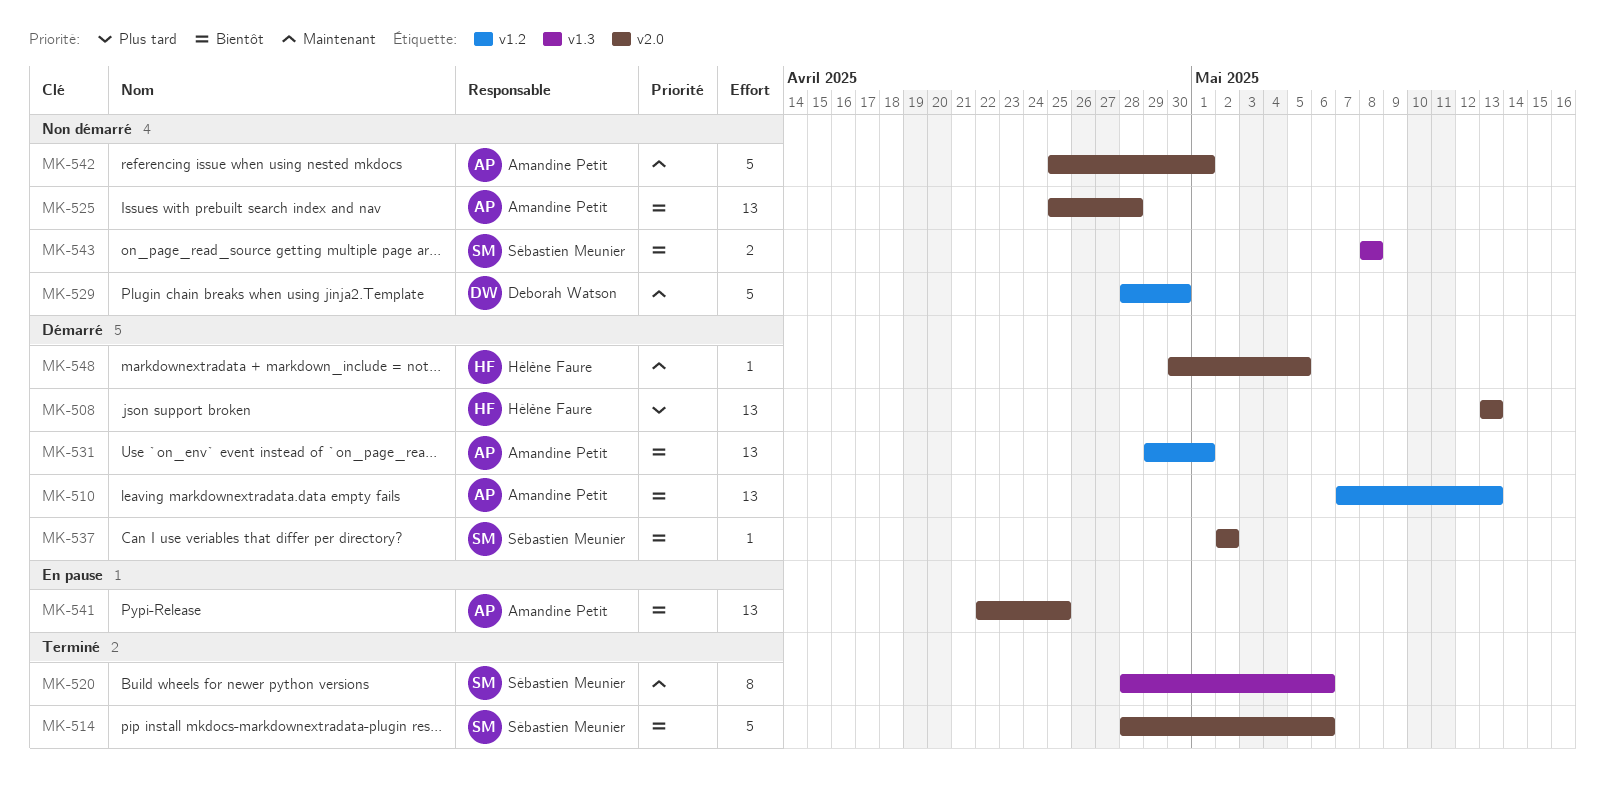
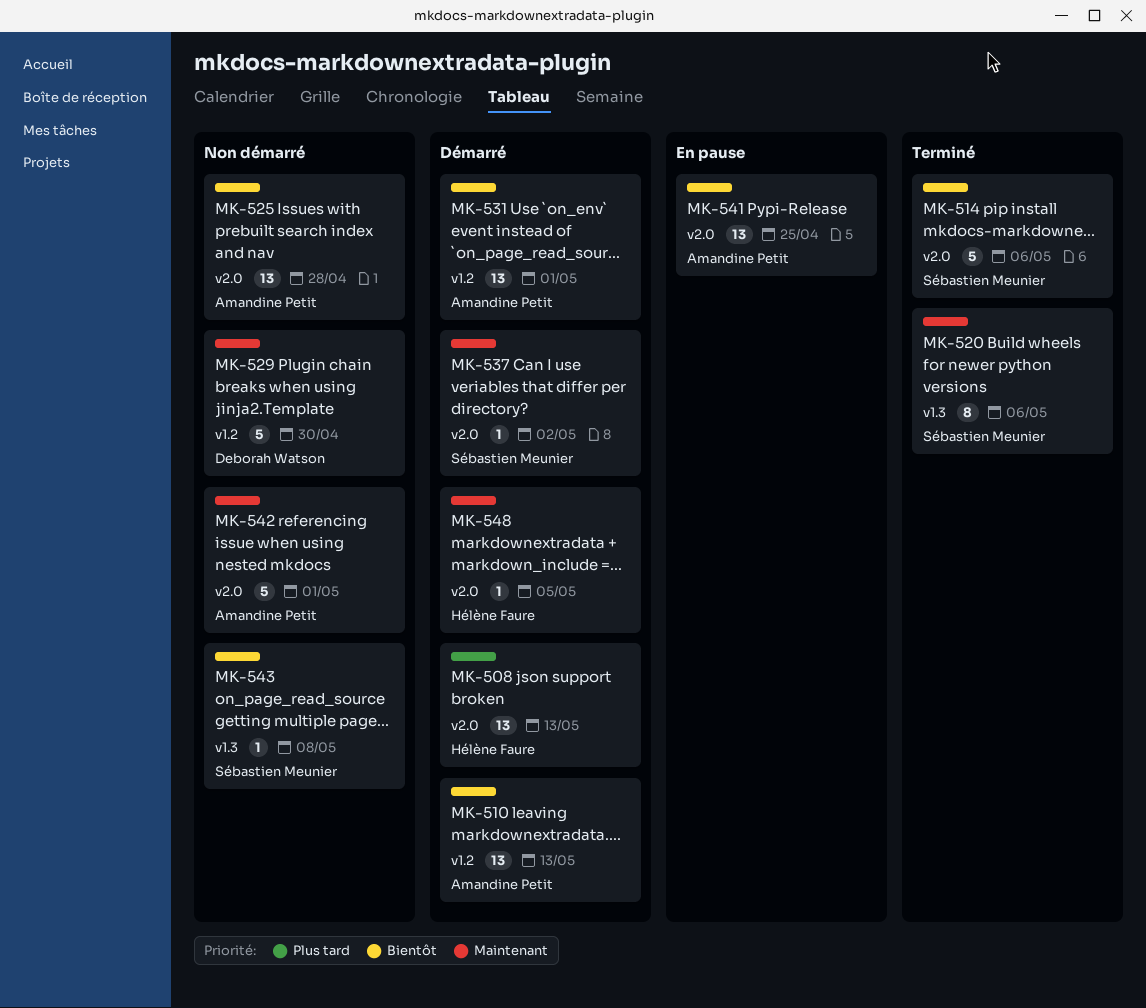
MK-537, priority: Bientôt -> Maintenant
MK-543, estimate: 2 -> 1

